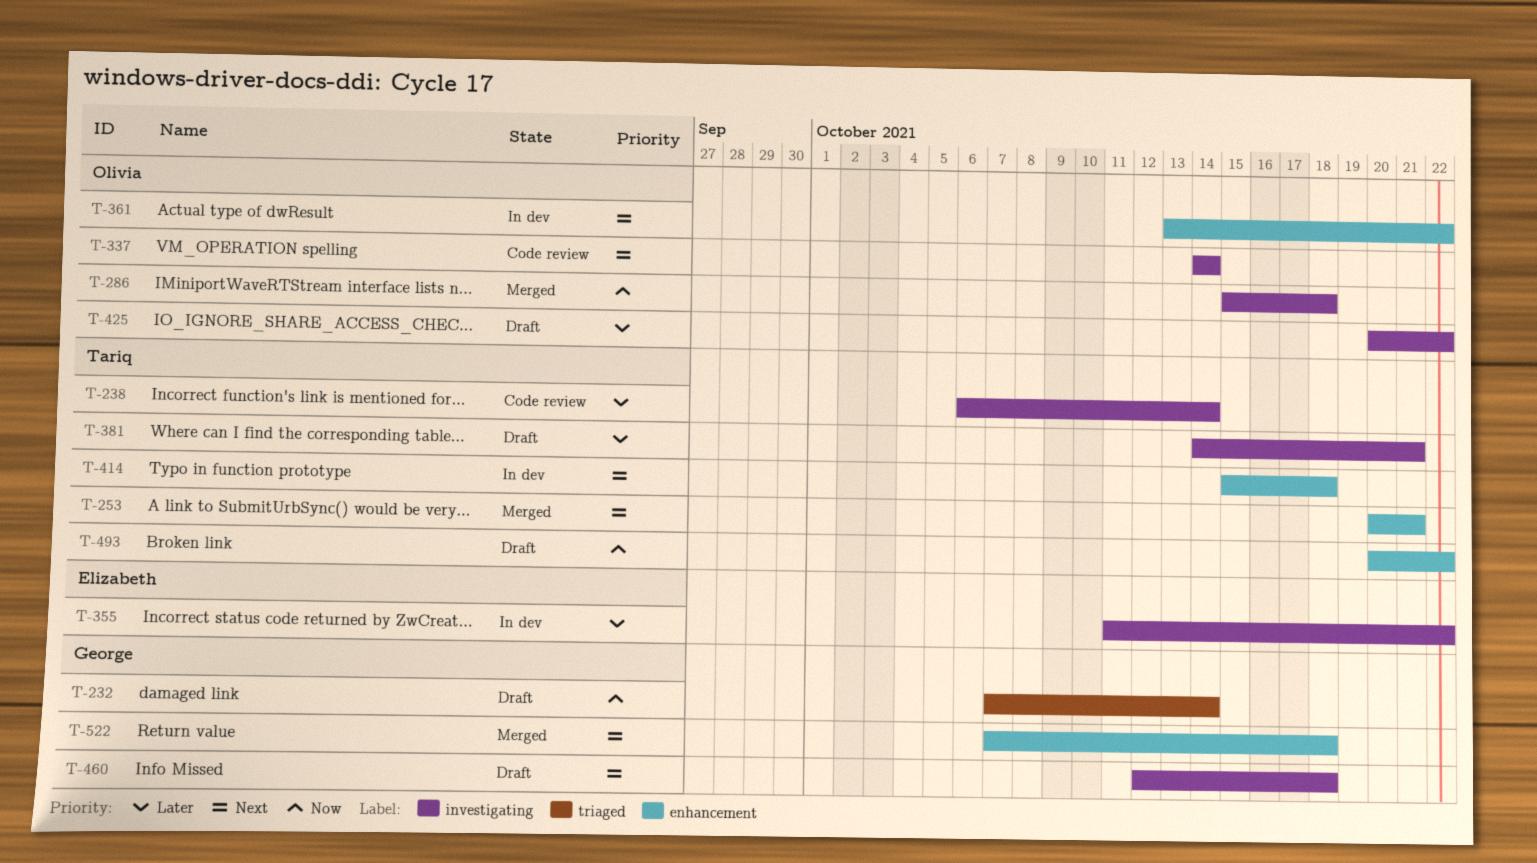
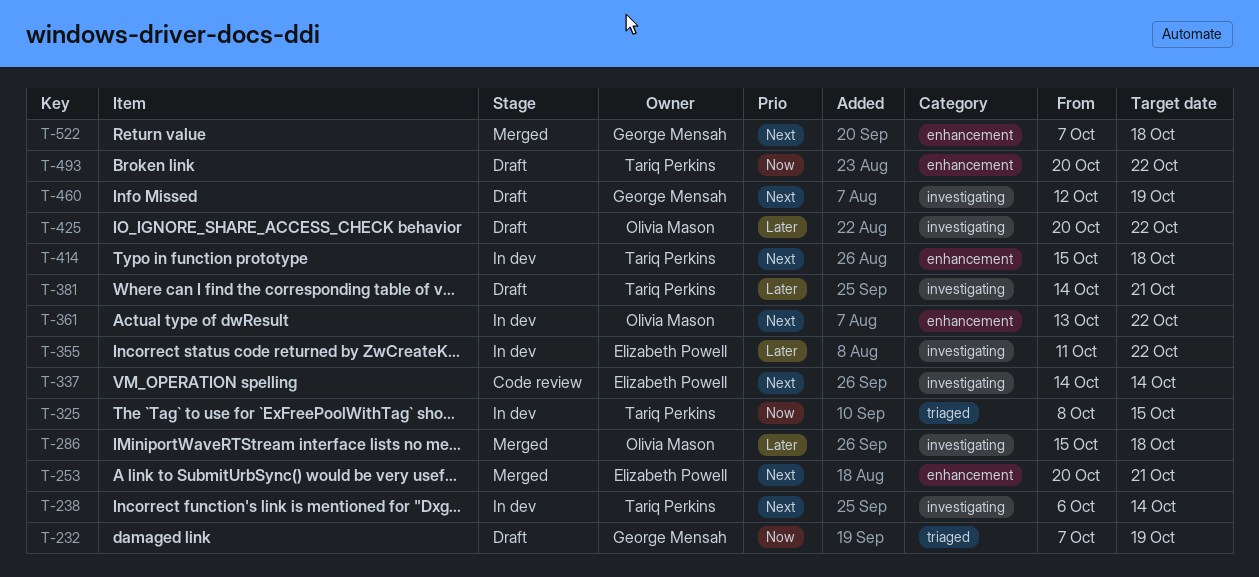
T-232, due: Oct 14 -> Oct 19
T-238, status: Code review -> In dev
T-238, priority: Later -> Next
T-253, owner: Tariq Perkins -> Elizabeth Powell
T-286, priority: Now -> Later
T-325: none -> present
T-337, owner: Olivia Mason -> Elizabeth Powell
T-460, due: Oct 18 -> Oct 19

